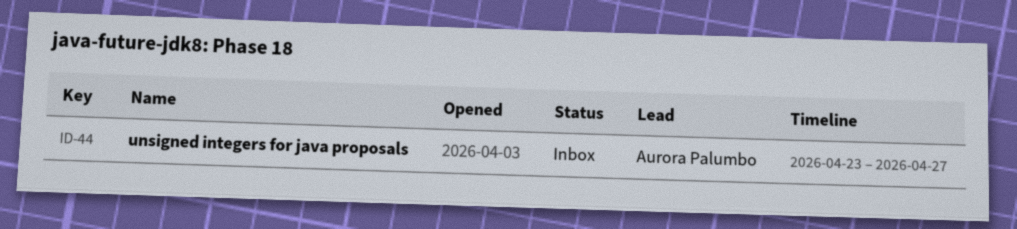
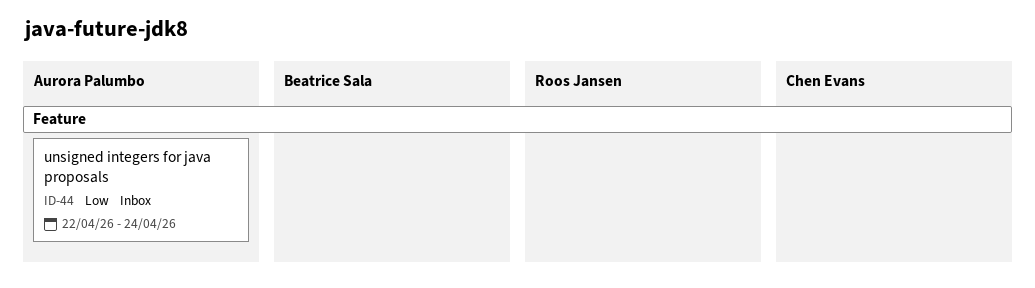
ID-44, start: Apr 23 -> Apr 22
ID-44, due: Apr 27 -> Apr 24

